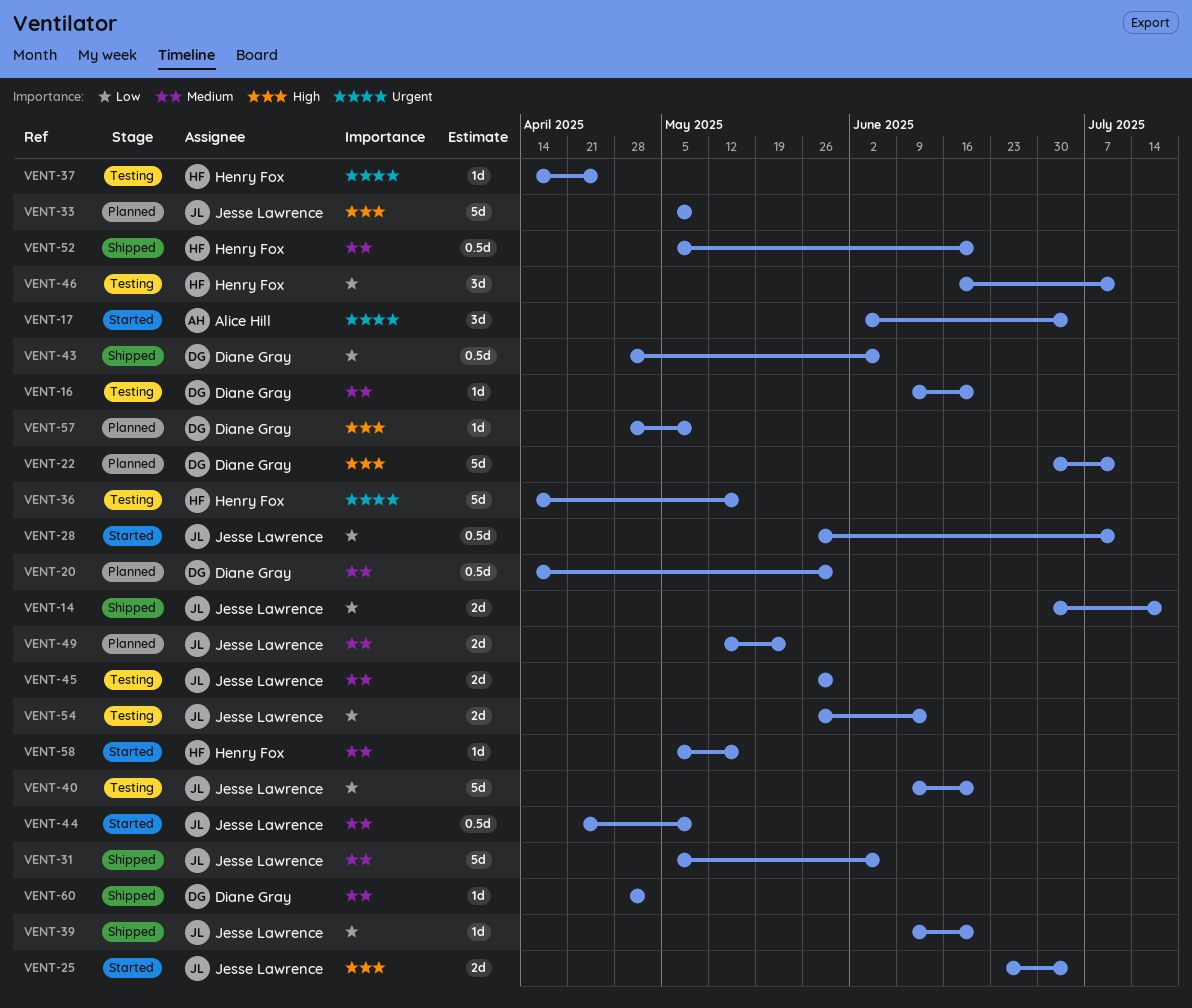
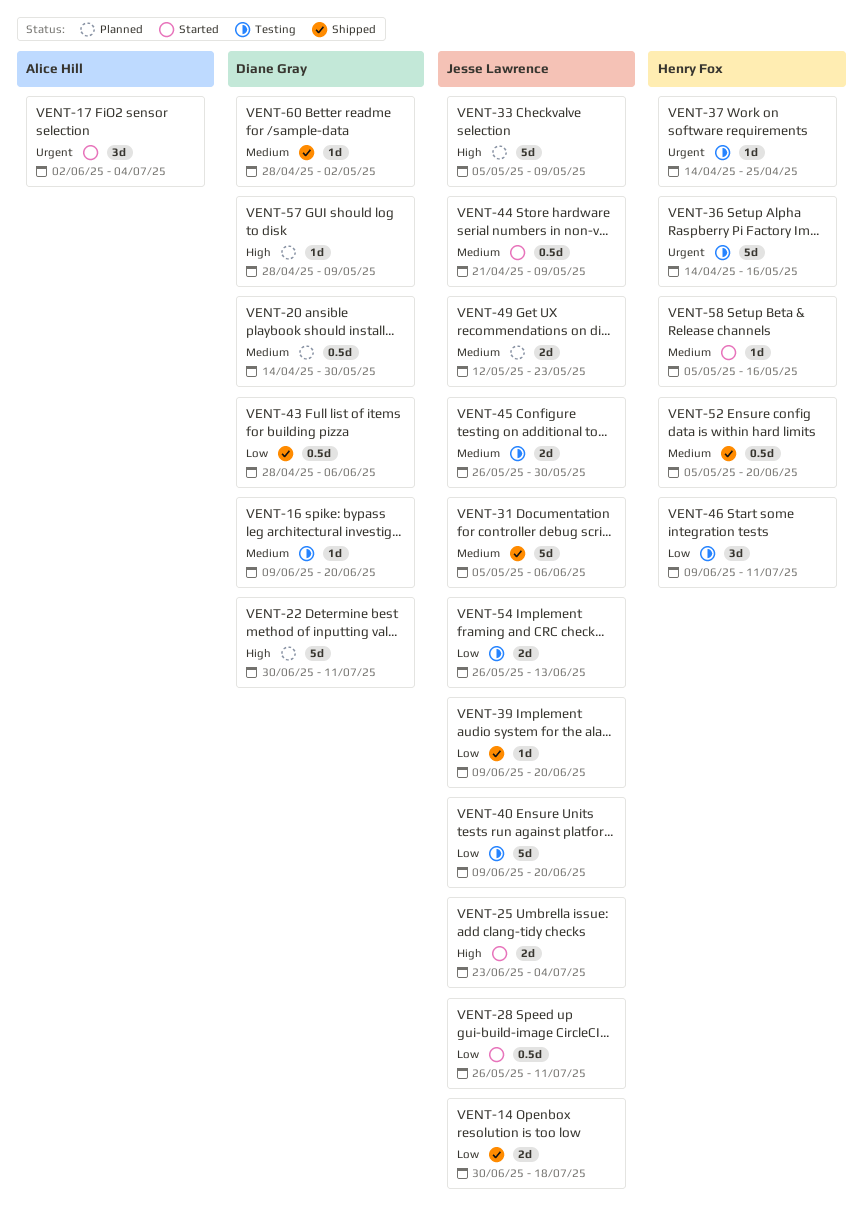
VENT-46, start: Jun 16 -> Jun 9

